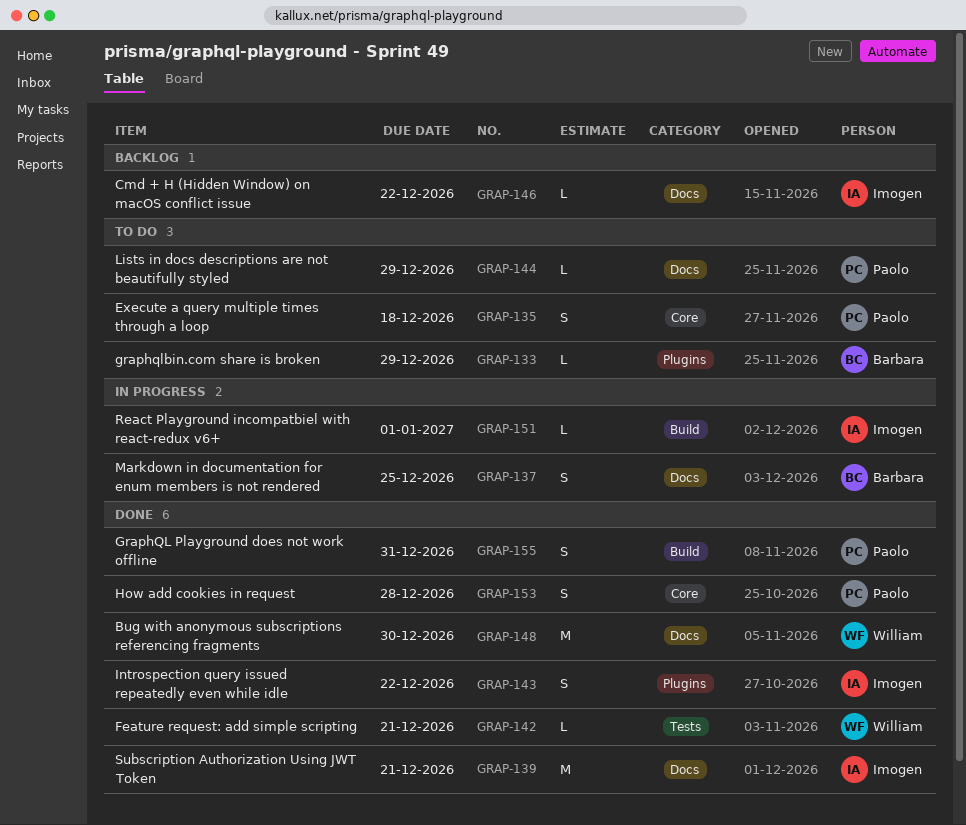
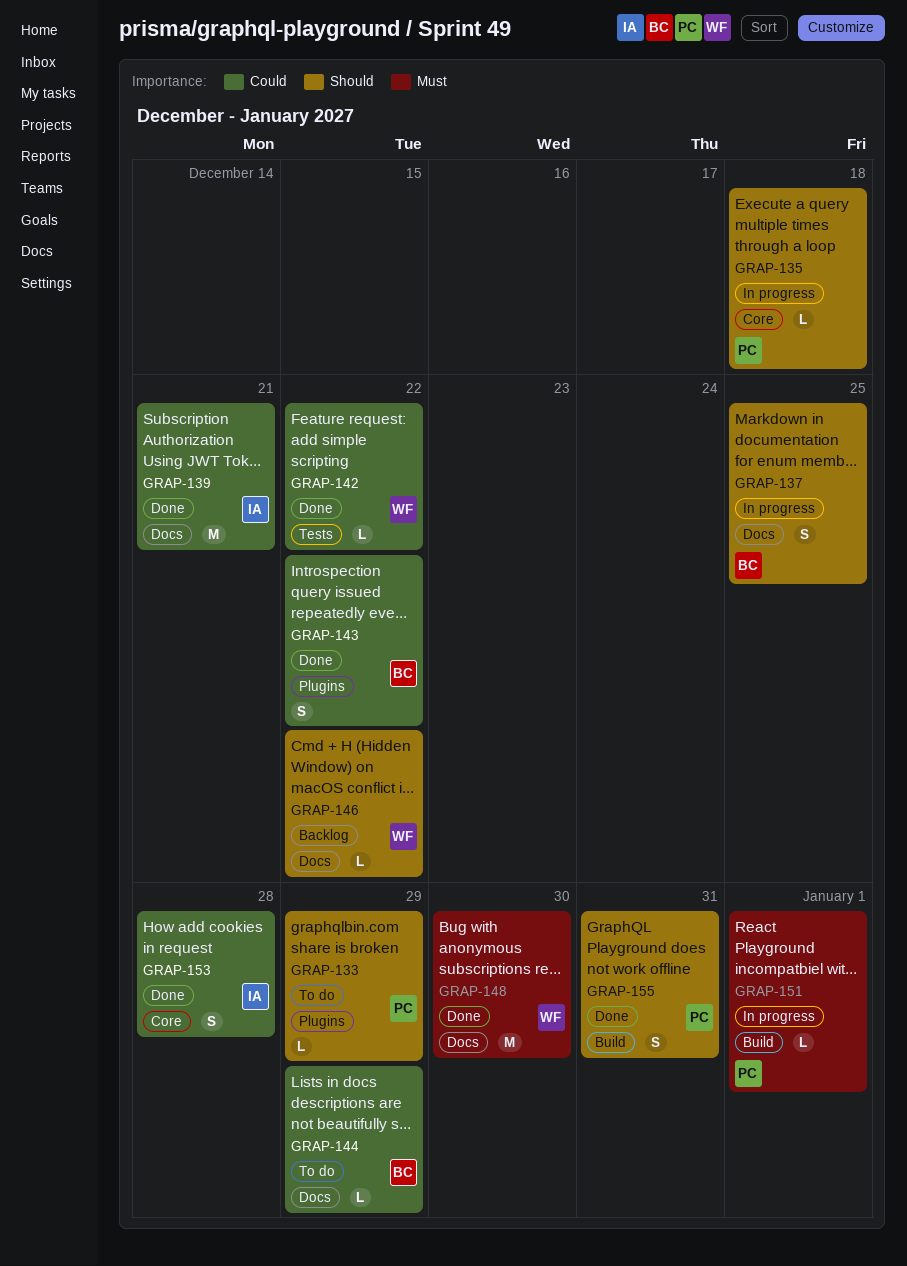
GRAP-133, owner: Barbara -> Paolo
GRAP-135, status: To do -> In progress
GRAP-135, estimate: S -> L
GRAP-142, due: Dec 21 -> Dec 22
GRAP-143, owner: Imogen -> Barbara
GRAP-144, owner: Paolo -> Barbara
GRAP-146, owner: Imogen -> William
GRAP-151, owner: Imogen -> Paolo
GRAP-153, owner: Paolo -> Imogen

